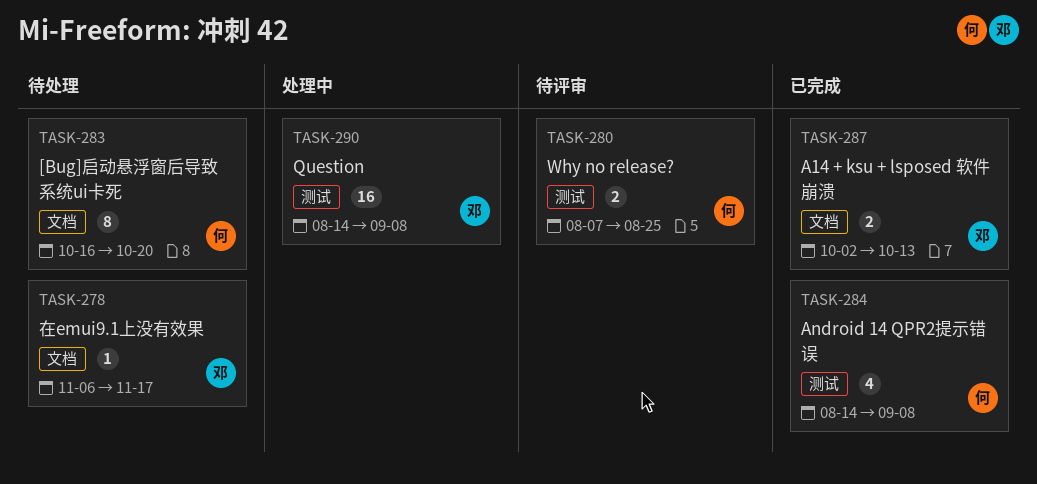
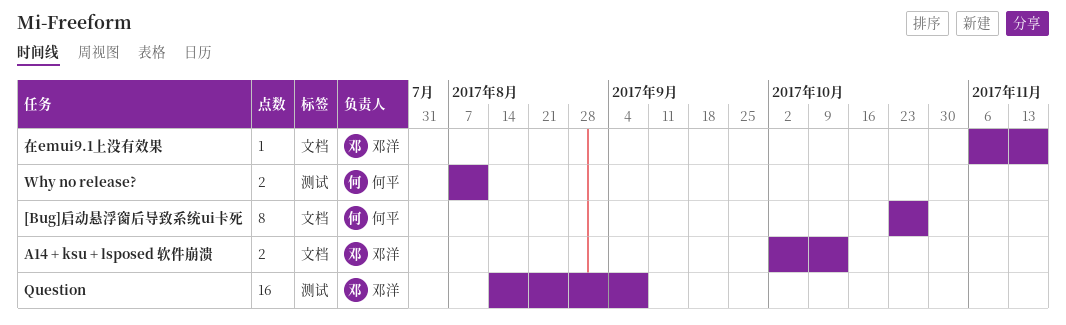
[Bug]启动悬浮窗后导致系统ui卡死, start: Oct 16 -> Oct 23
[Bug]启动悬浮窗后导致系统ui卡死, due: Oct 20 -> Oct 27
Android 14 QPR2提示错误: present -> none
Why no release?, due: Aug 25 -> Aug 11

